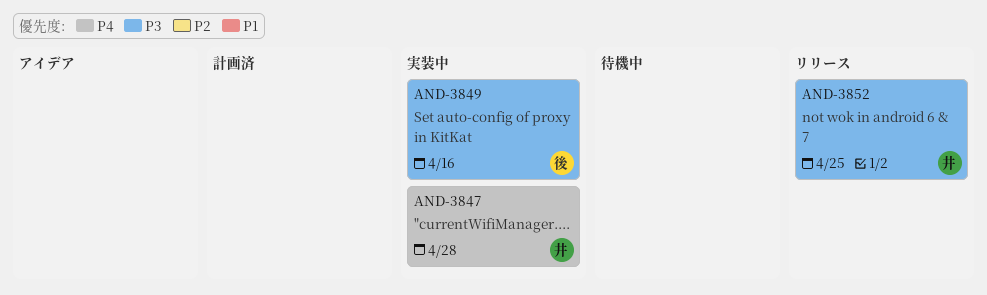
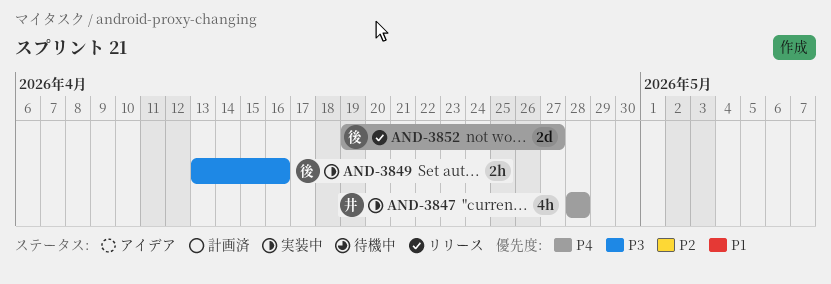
AND-3852, owner: 井 -> 後
AND-3852, priority: P3 -> P4
AND-3852, due: Apr 25 -> Apr 27

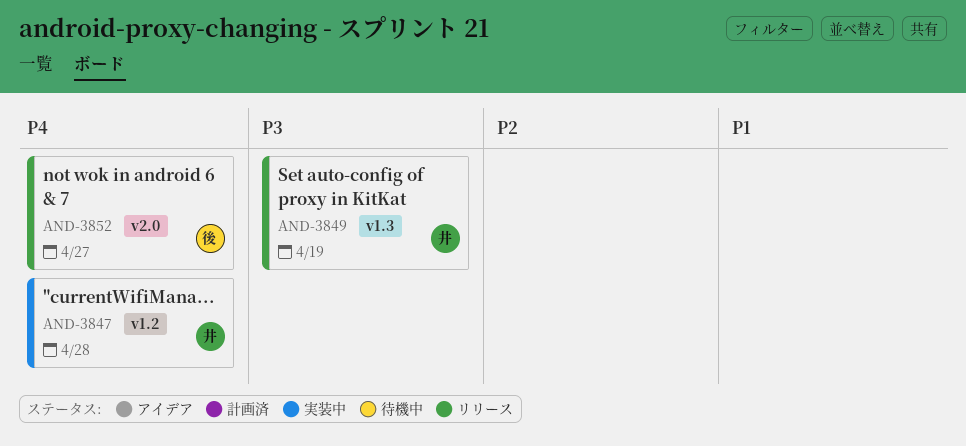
AND-3849, status: 実装中 -> リリース
AND-3849, owner: 後 -> 井
AND-3849, due: Apr 16 -> Apr 19

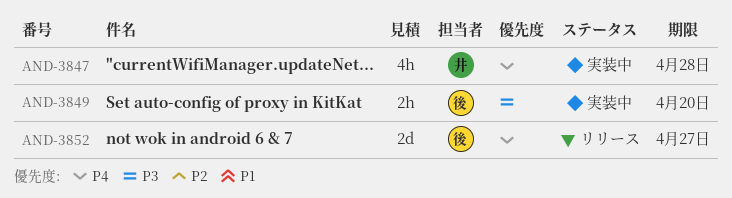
AND-3849, status: リリース -> 実装中
AND-3849, owner: 井 -> 後
AND-3849, due: Apr 19 -> Apr 20

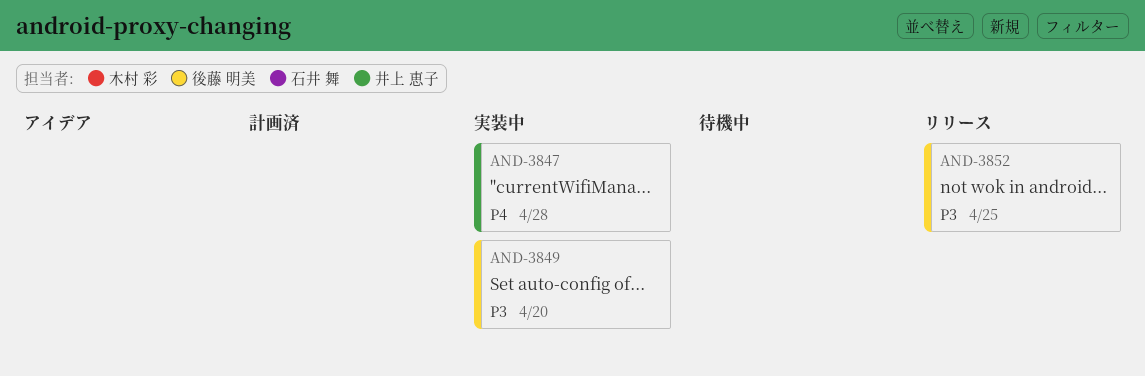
AND-3852, priority: P4 -> P3
AND-3852, due: Apr 27 -> Apr 25

